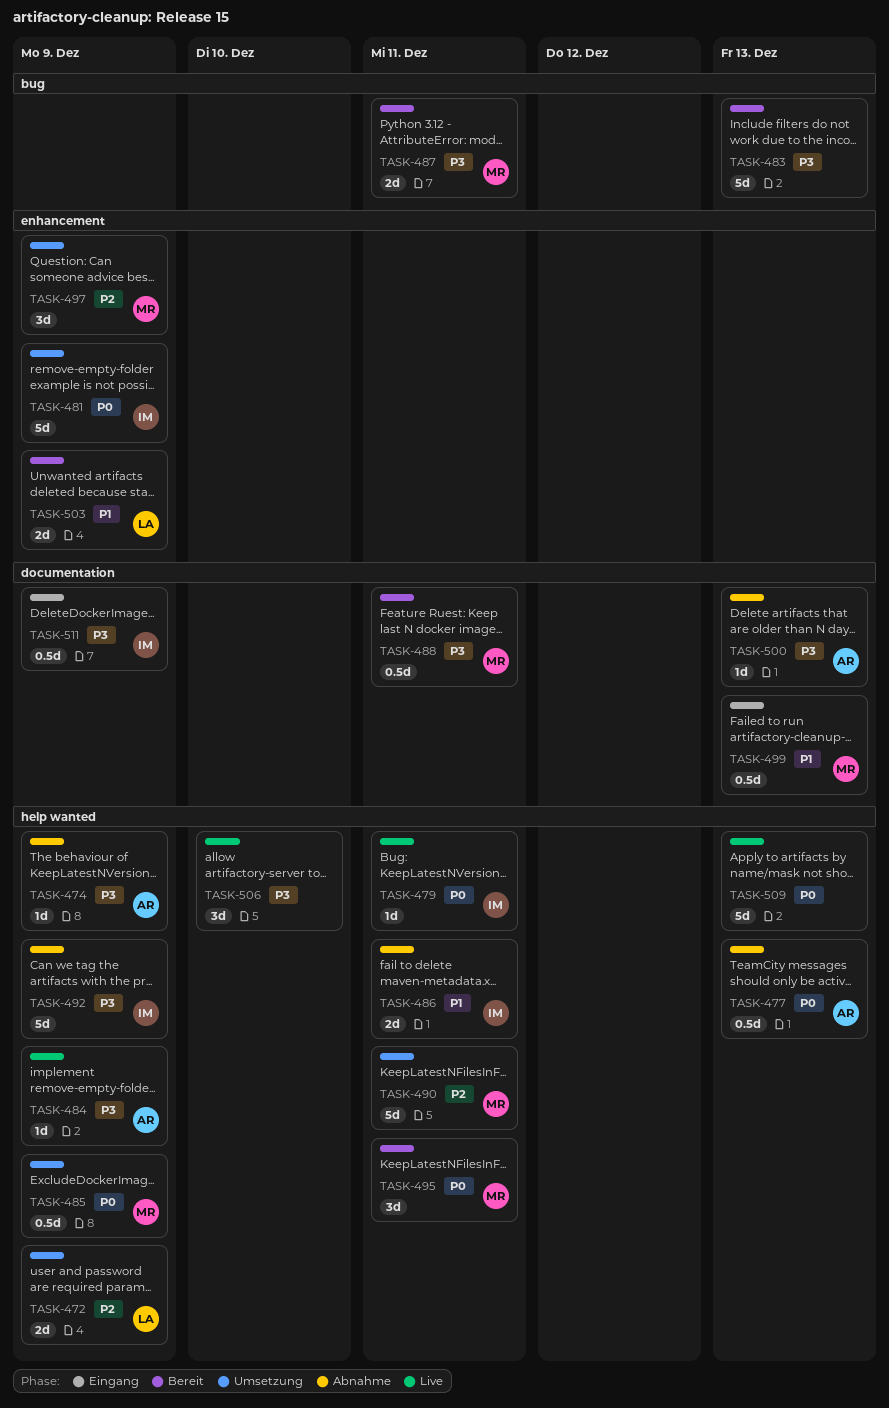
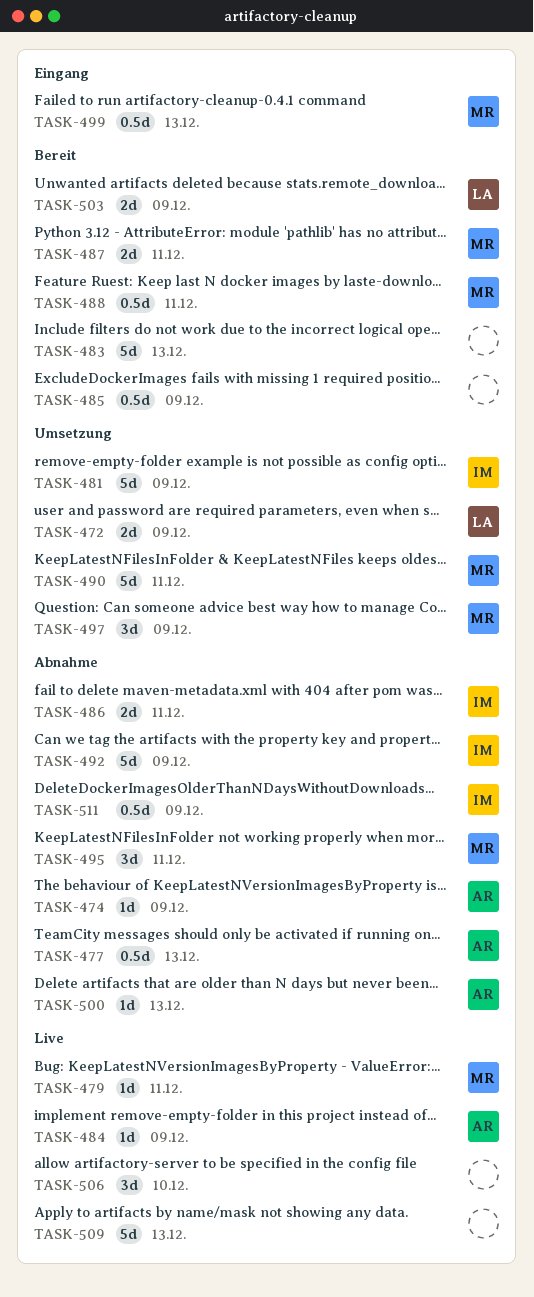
TASK-479, owner: IM -> MR
TASK-485, status: Umsetzung -> Bereit
TASK-485, owner: MR -> none
TASK-495, status: Bereit -> Abnahme
TASK-511, status: Eingang -> Abnahme

